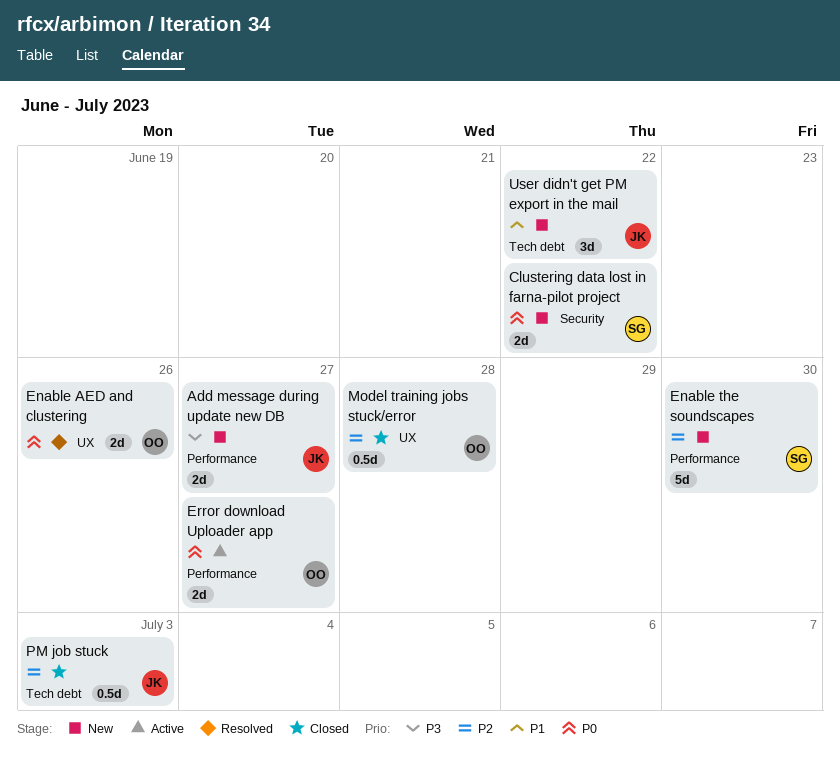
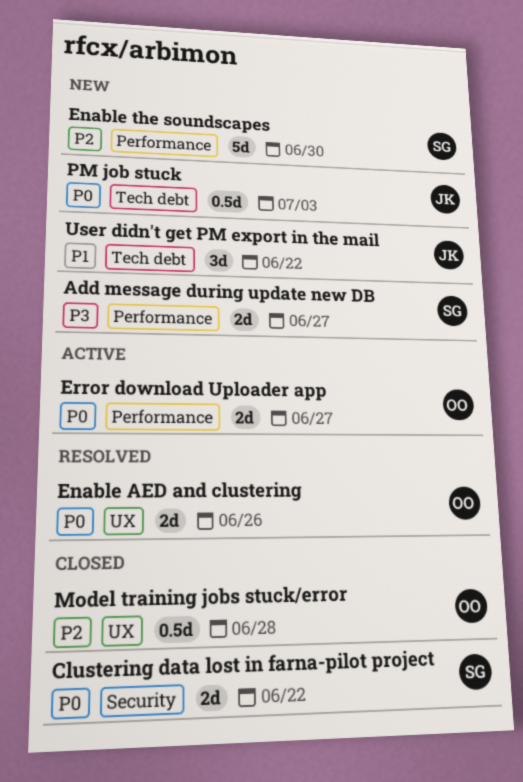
Add message during update new DB, owner: JK -> SG
Clustering data lost in farna-pilot project, status: New -> Closed
PM job stuck, status: Closed -> New
PM job stuck, priority: P2 -> P0

